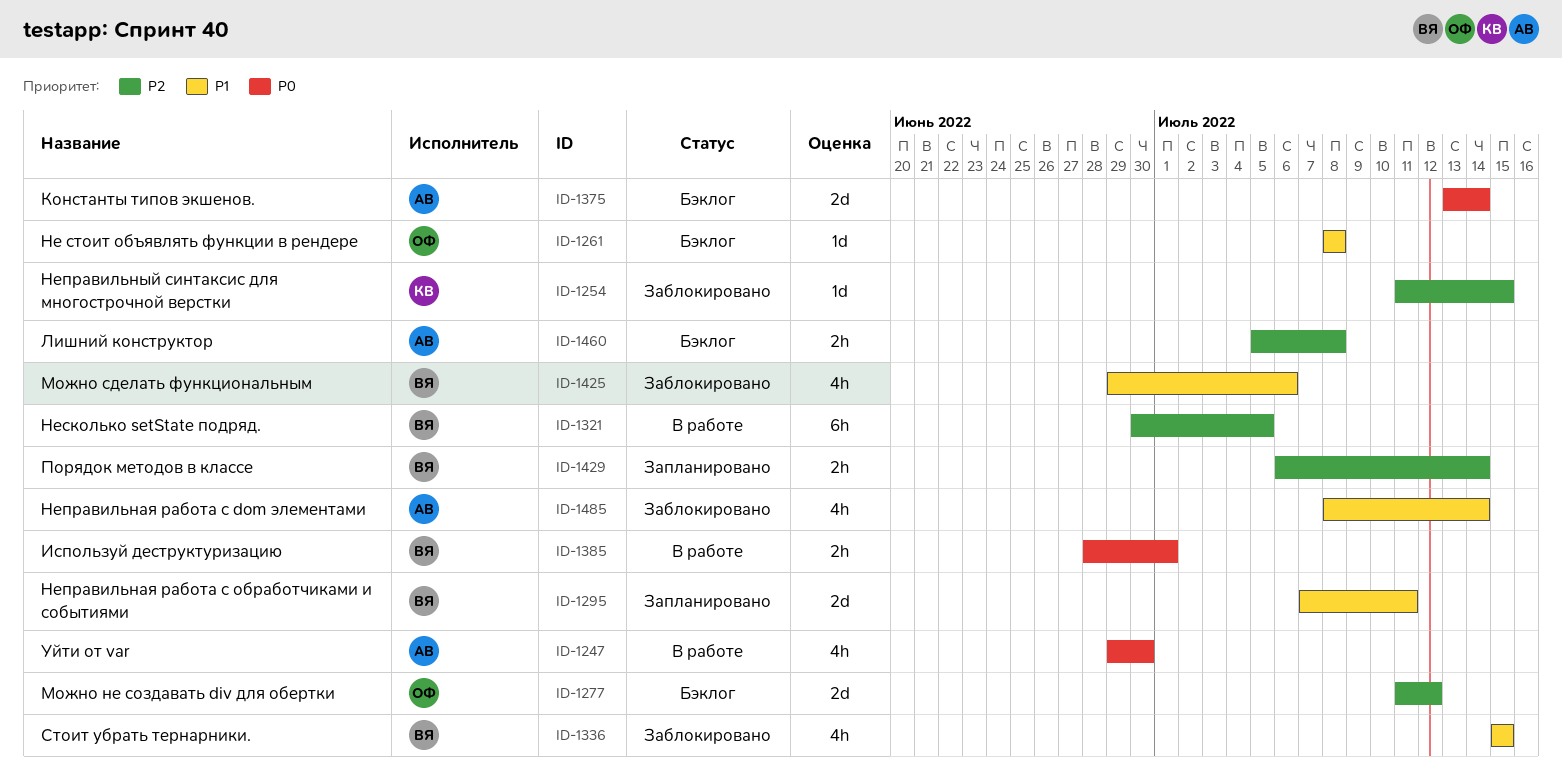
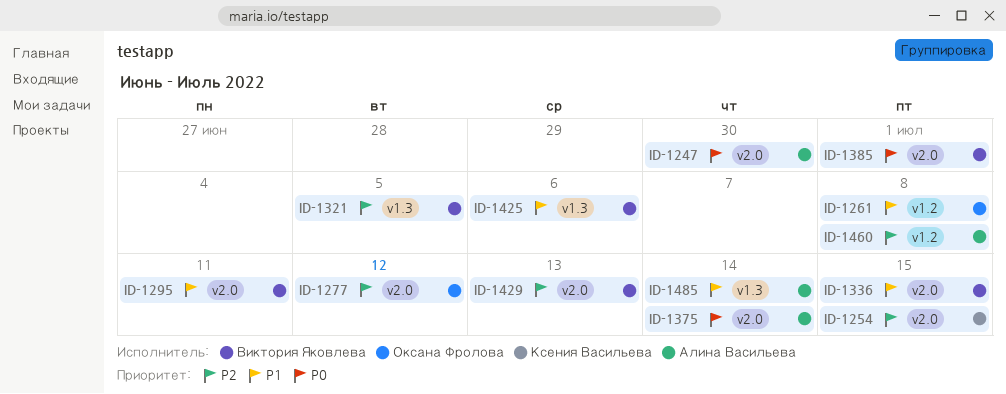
ID-1429, due: Jul 14 -> Jul 13

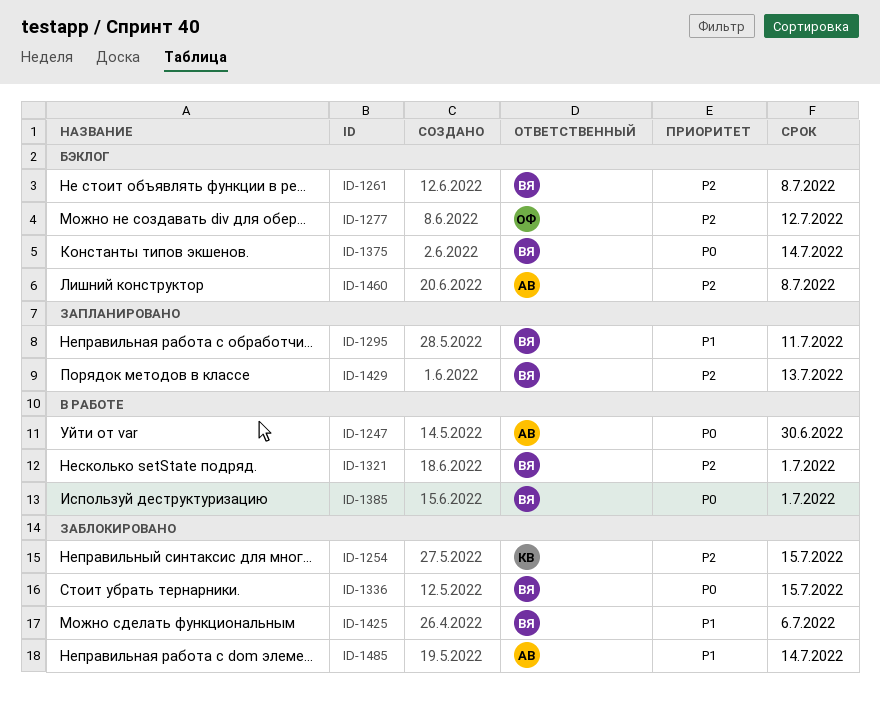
ID-1261, owner: Оксана Фролова -> Виктория Яковлева
ID-1261, priority: P1 -> P2
ID-1321, due: Jul 5 -> Jul 1
ID-1336, priority: P1 -> P0
ID-1375, owner: Алина Васильева -> Виктория Яковлева

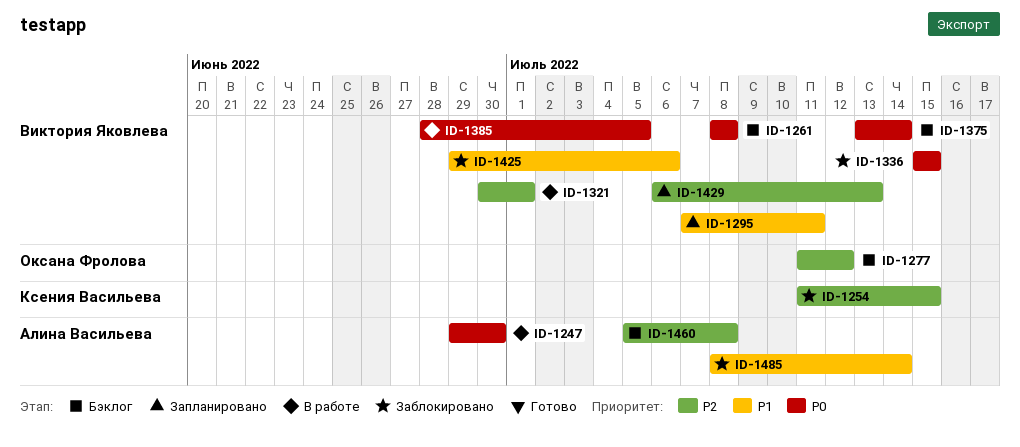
ID-1261, priority: P2 -> P0
ID-1385, due: Jul 1 -> Jul 5

